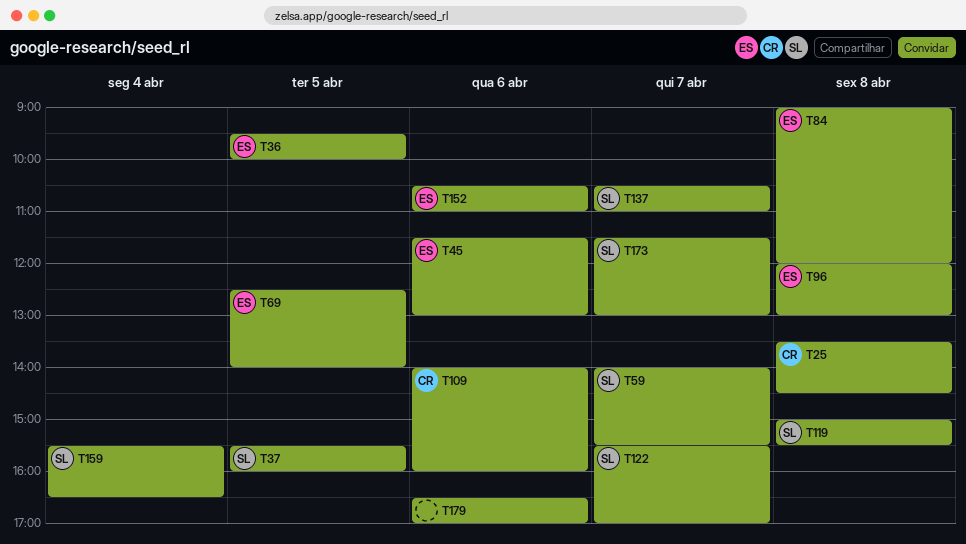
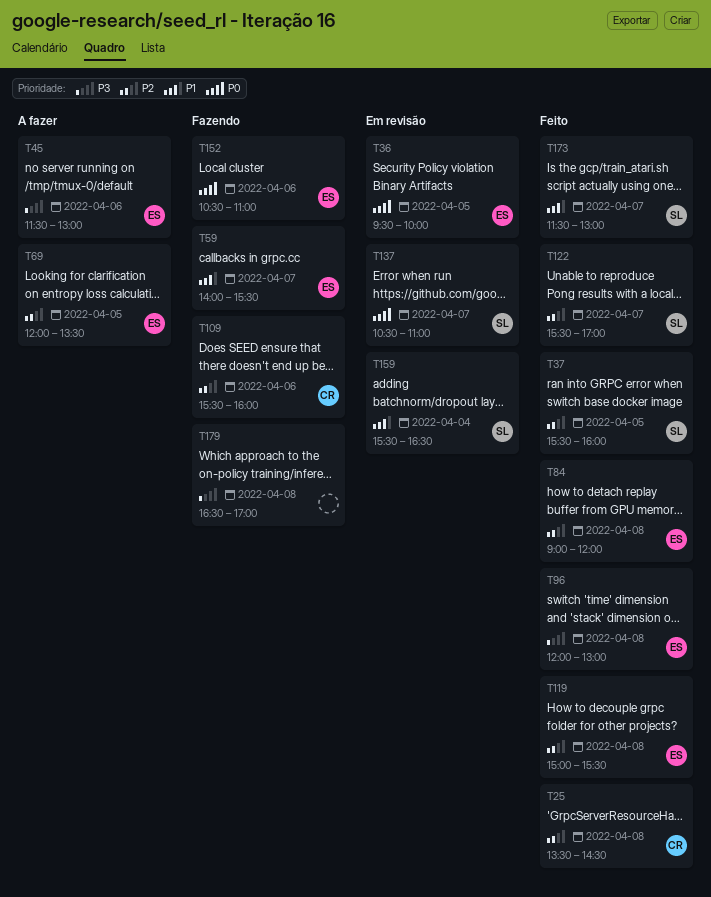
T59, owner: SL -> ES
T69, begins: 12:30 -> 12:00
T69, ends: 14:00 -> 13:30
T109, begins: 14:00 -> 15:30
T119, owner: SL -> ES
T179, day: Apr 6 -> Apr 8

